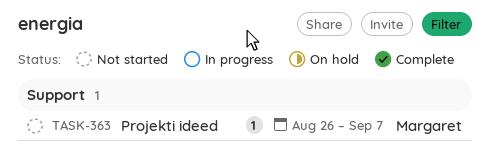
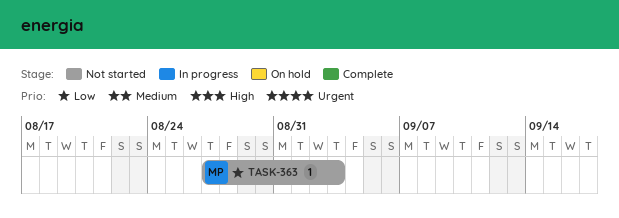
TASK-363, start: Aug 26 -> Aug 27
TASK-363, due: Sep 7 -> Sep 3

